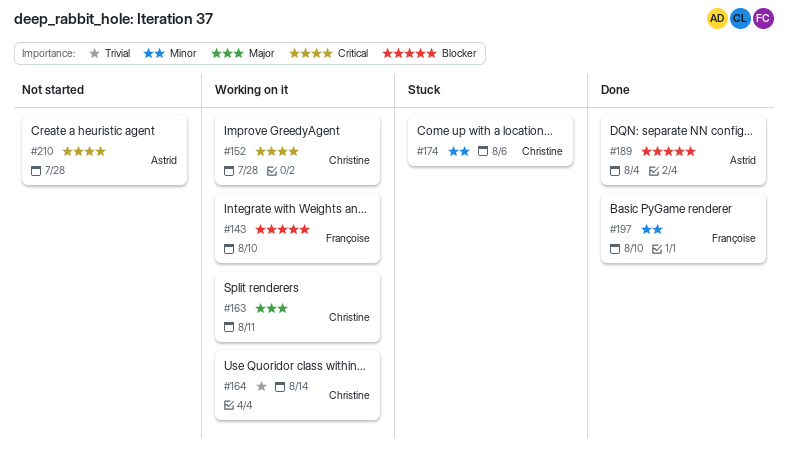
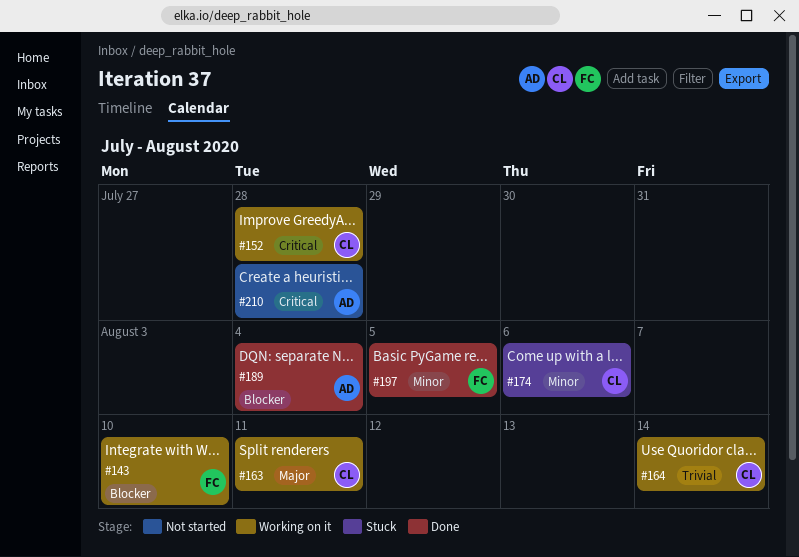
#197, due: Aug 10 -> Aug 5

